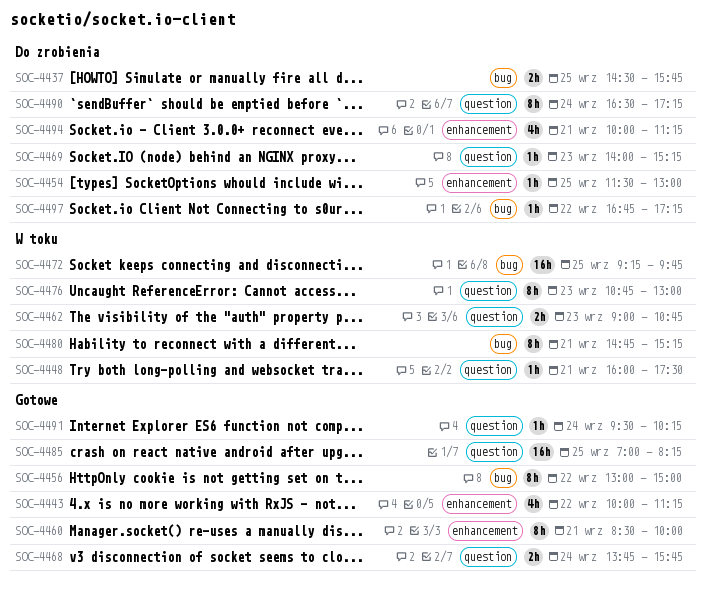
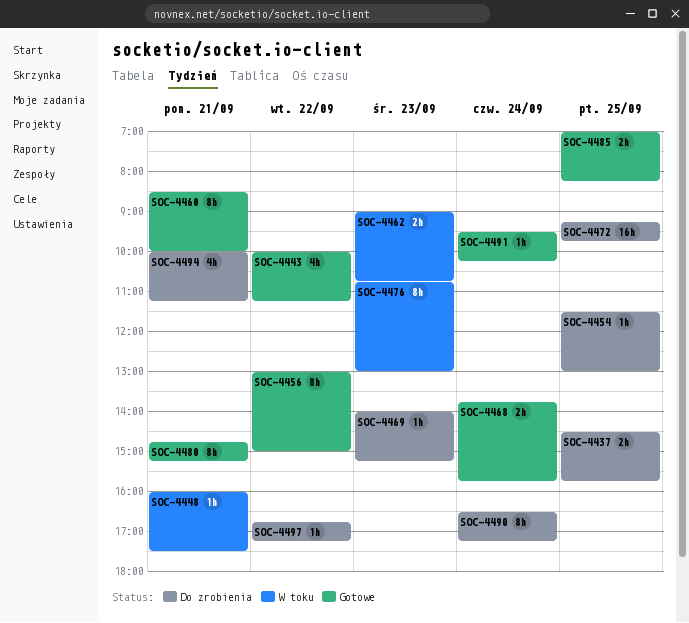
SOC-4472, status: W toku -> Do zrobienia
SOC-4480, status: W toku -> Gotowe
SOC-4485, estimate: 16h -> 2h

